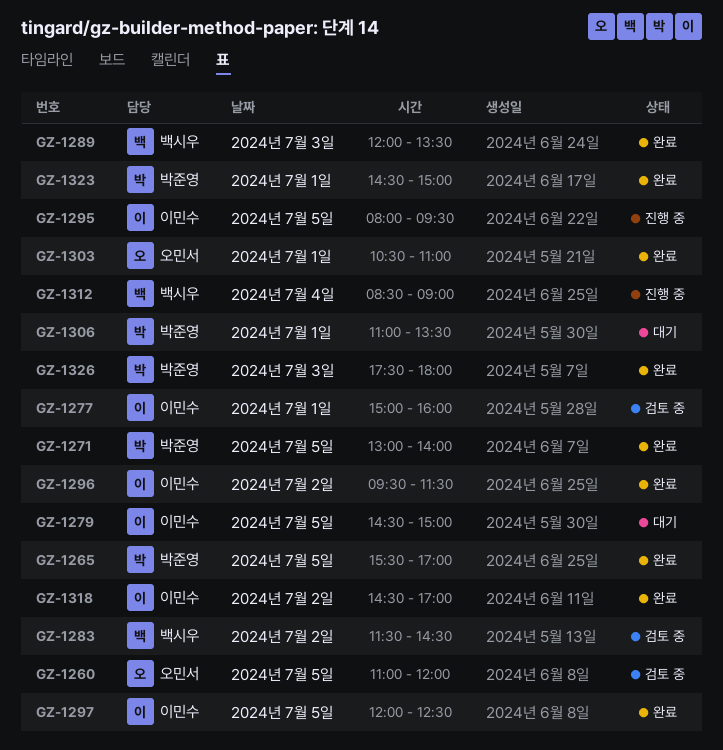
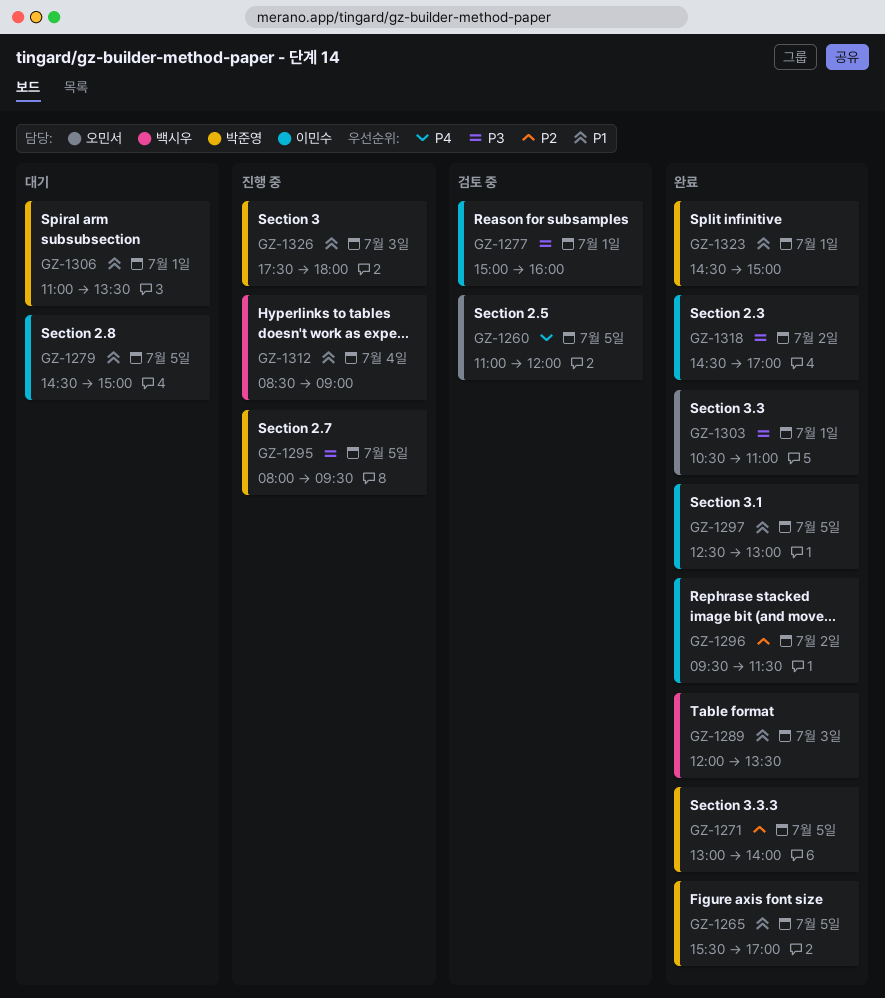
GZ-1283: present -> none
GZ-1295, owner: 이민수 -> 박준영
GZ-1297, begins: 12:00 -> 12:30
GZ-1297, ends: 12:30 -> 13:00
GZ-1326, status: 완료 -> 진행 중

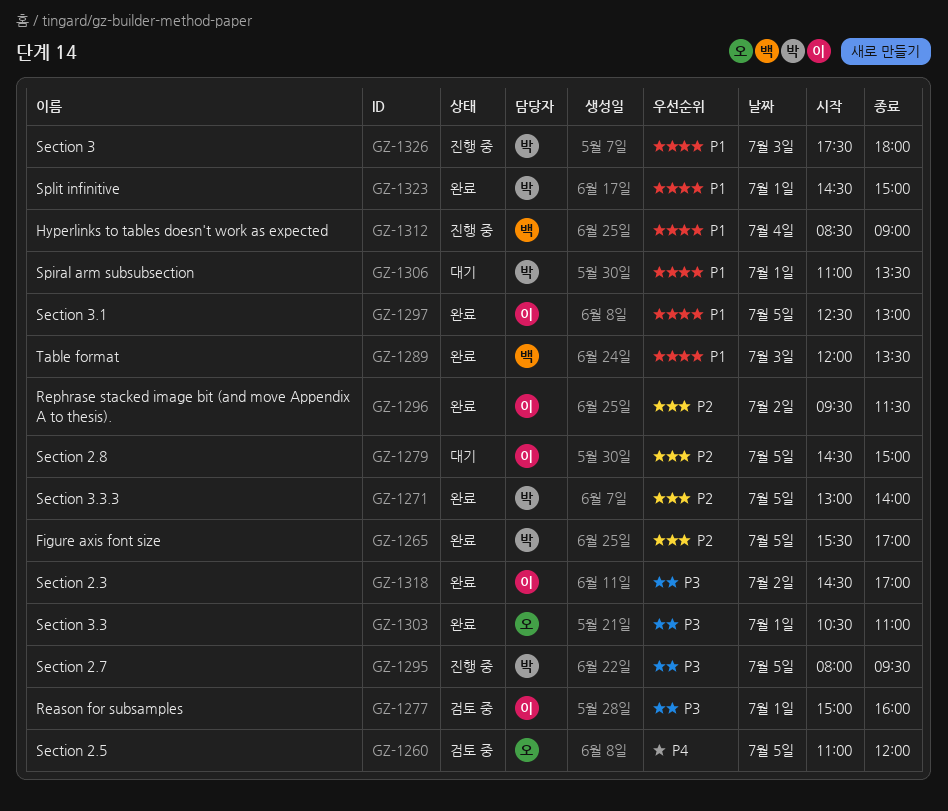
GZ-1265, priority: P1 -> P2
GZ-1279, priority: P1 -> P2

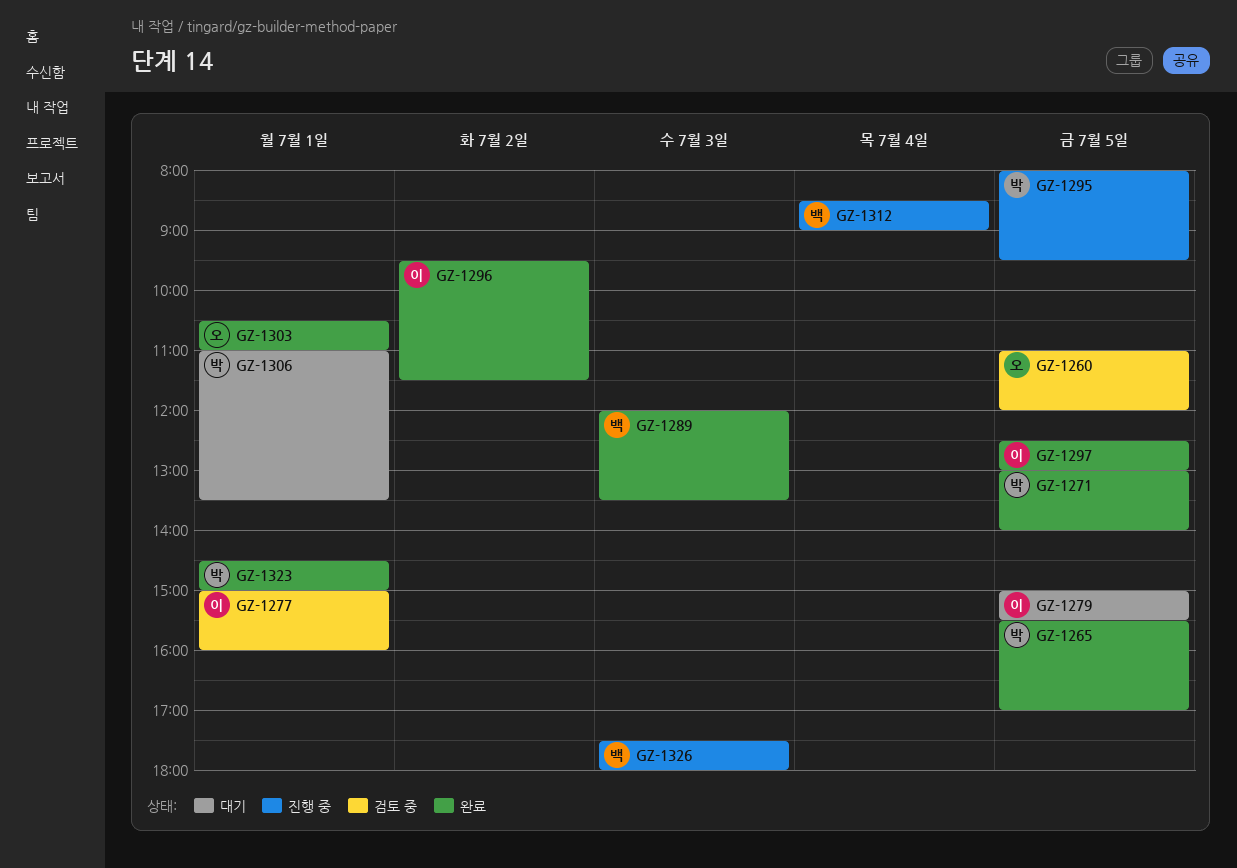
GZ-1279, begins: 14:30 -> 15:00
GZ-1279, ends: 15:00 -> 15:30
GZ-1318: present -> none
GZ-1326, owner: 박 -> 백

